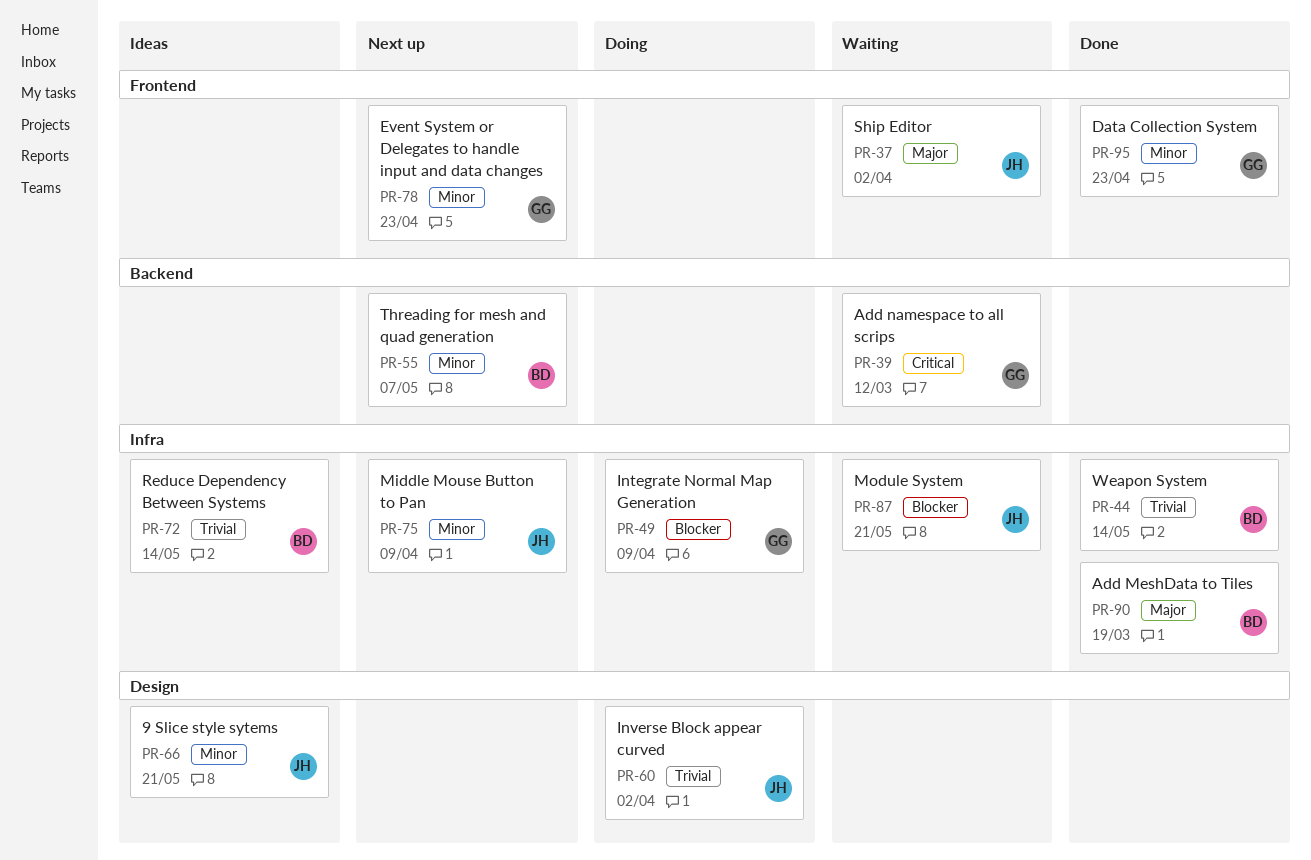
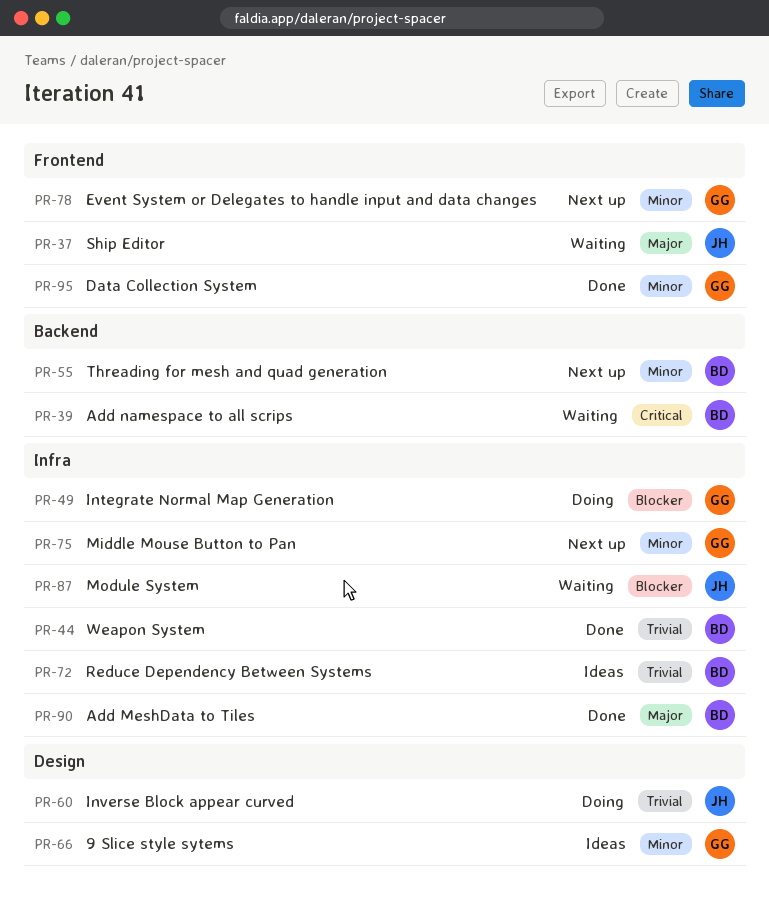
PR-39, owner: GG -> BD
PR-66, owner: JH -> GG
PR-75, owner: JH -> GG

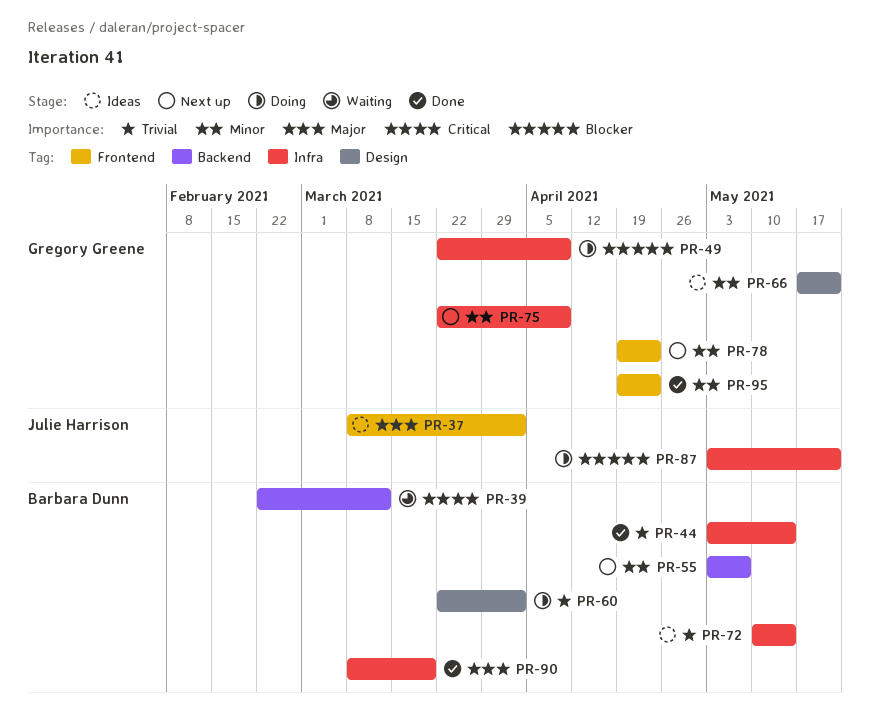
PR-37, status: Waiting -> Ideas
PR-60, owner: Julie Harrison -> Barbara Dunn
PR-87, status: Waiting -> Doing

